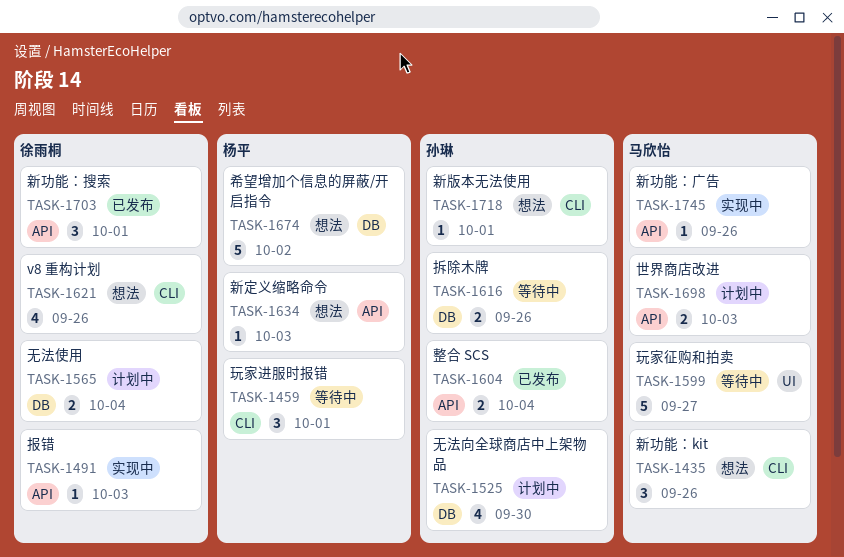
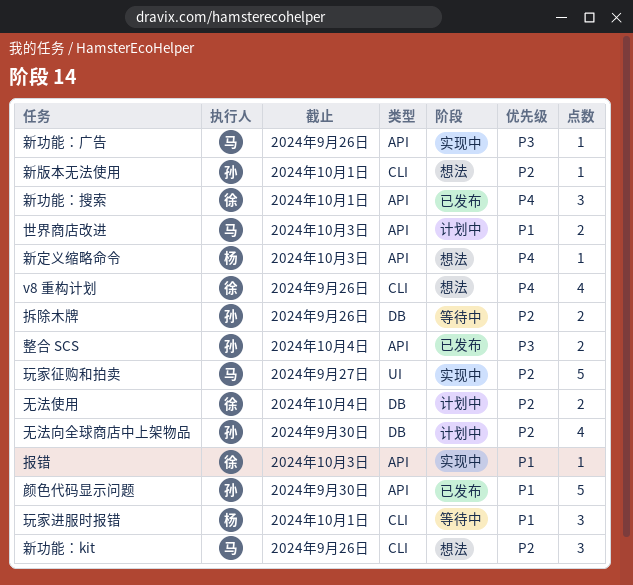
希望增加个信息的屏蔽/开启指令: present -> none
玩家征购和拍卖, status: 等待中 -> 实现中
颜色代码显示问题: none -> present

